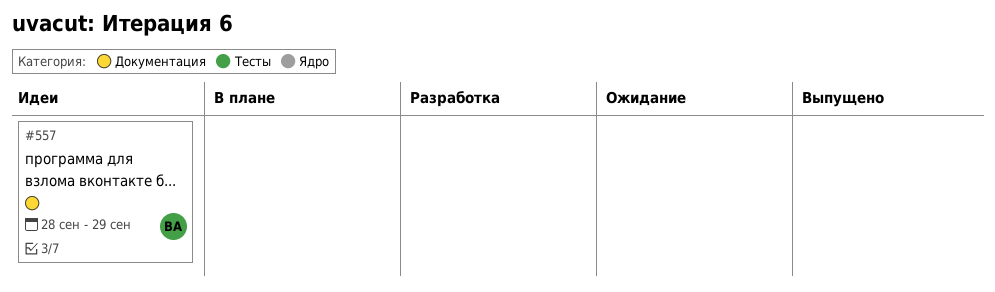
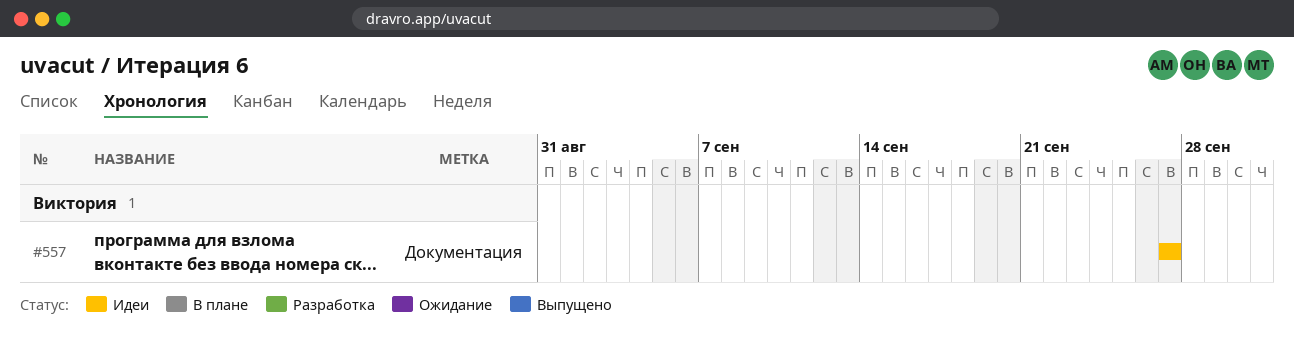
#557, start: Sep 28 -> Sep 27
#557, due: Sep 29 -> Sep 27

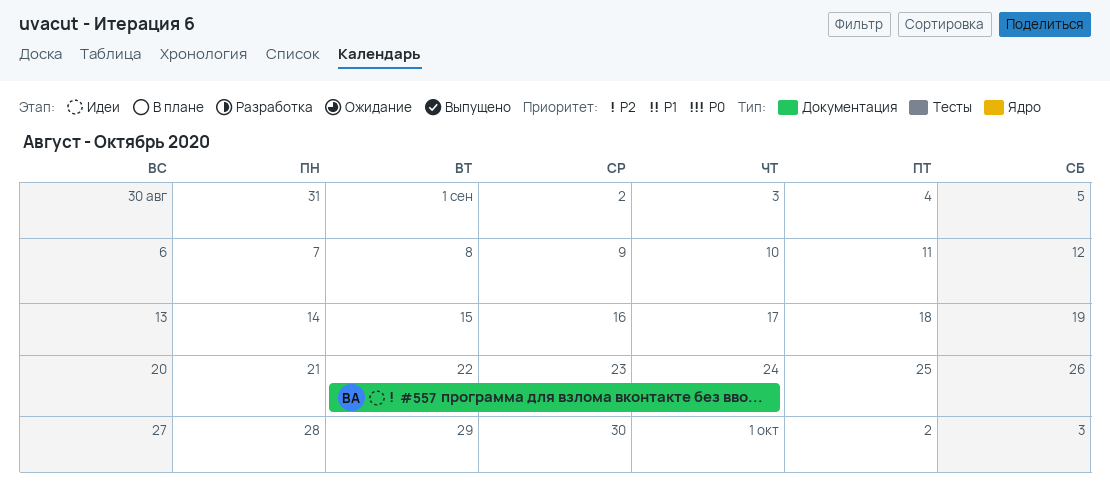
#557, start: Sep 27 -> Sep 22
#557, due: Sep 27 -> Sep 24

